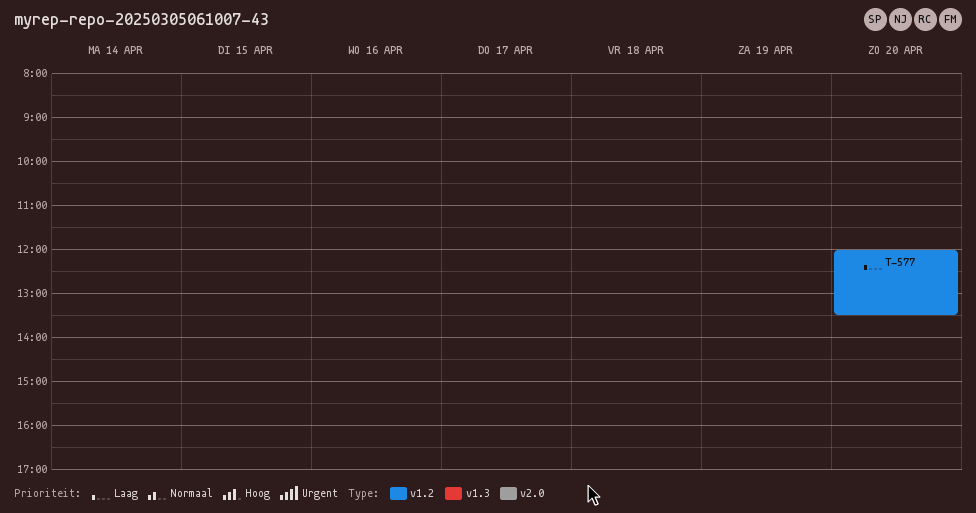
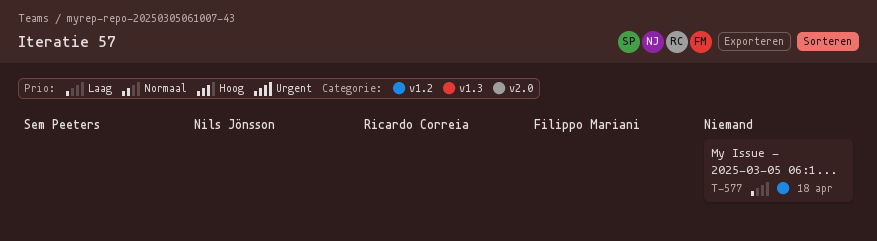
T-577, day: Apr 20 -> Apr 18

